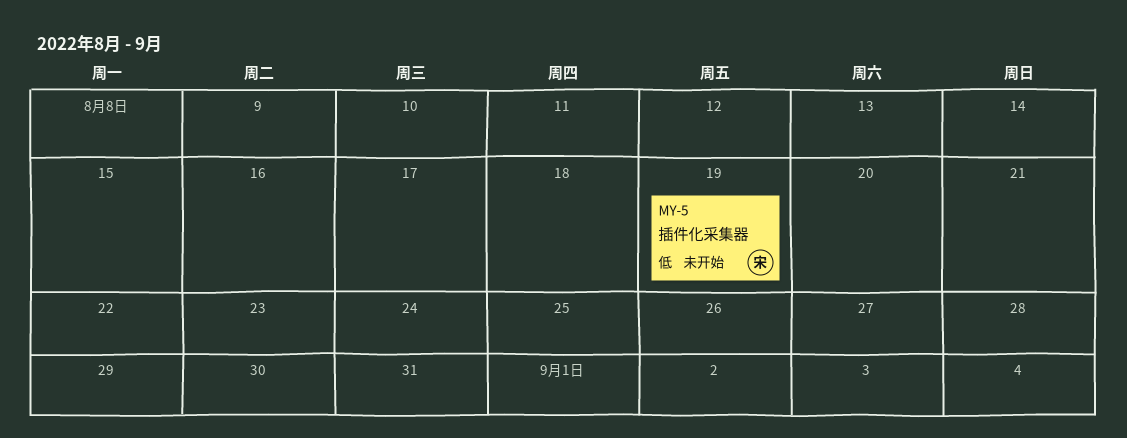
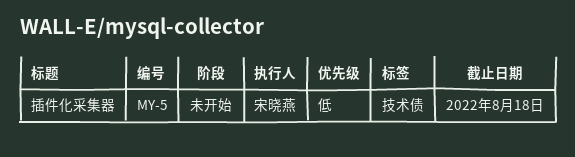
MY-5, due: Aug 19 -> Aug 18

